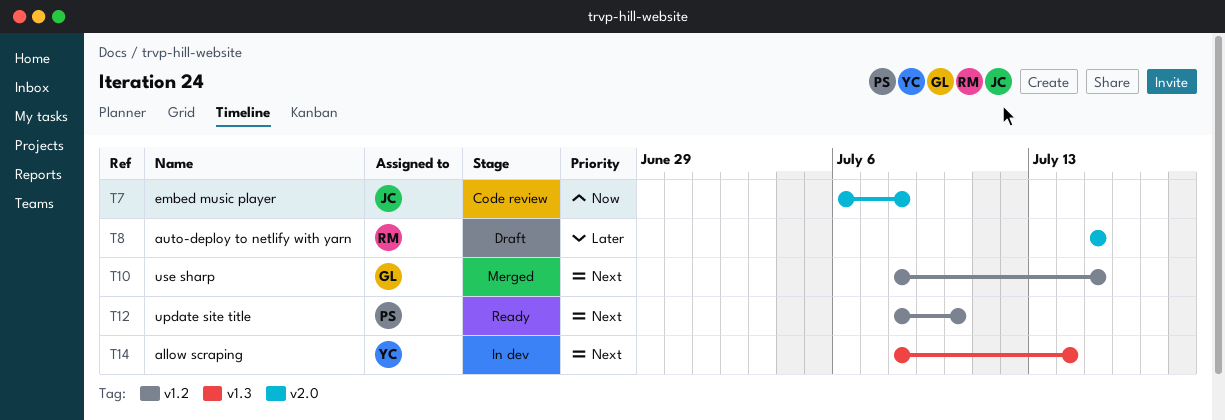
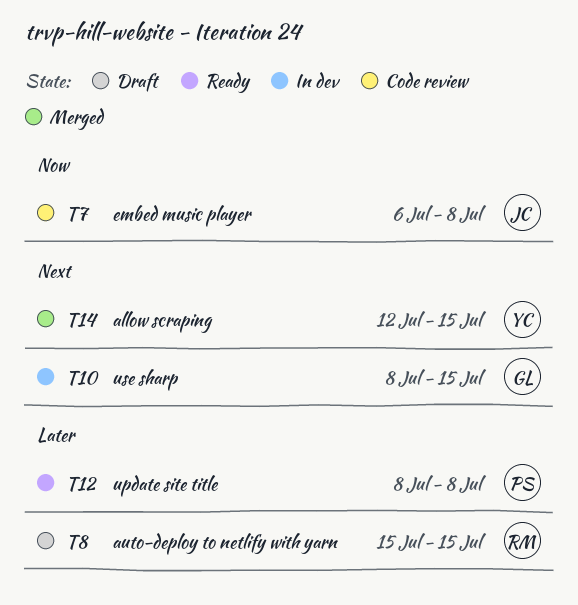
T10, status: Merged -> In dev
T12, priority: Next -> Later
T12, due: Jul 10 -> Jul 8
T14, status: In dev -> Merged
T14, start: Jul 8 -> Jul 12
T14, due: Jul 14 -> Jul 15

